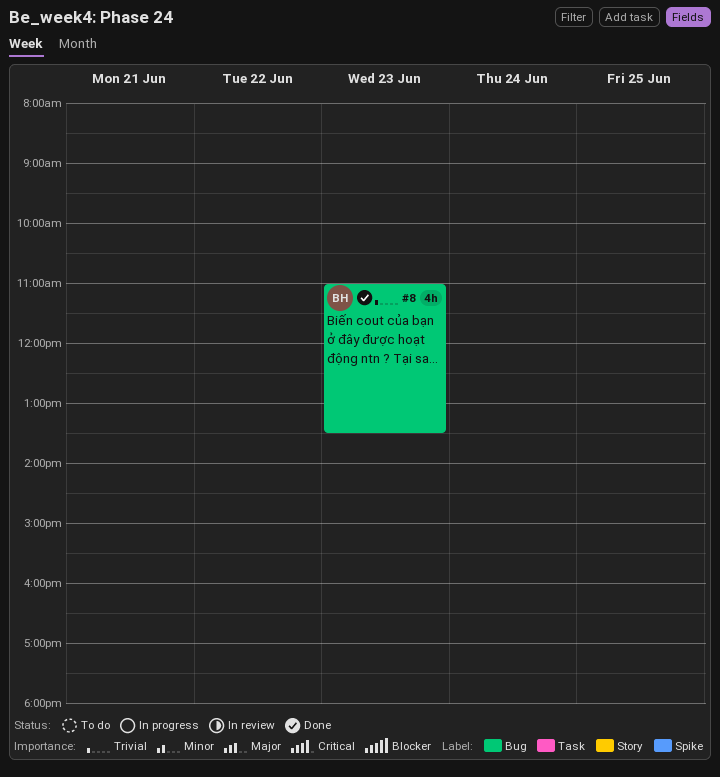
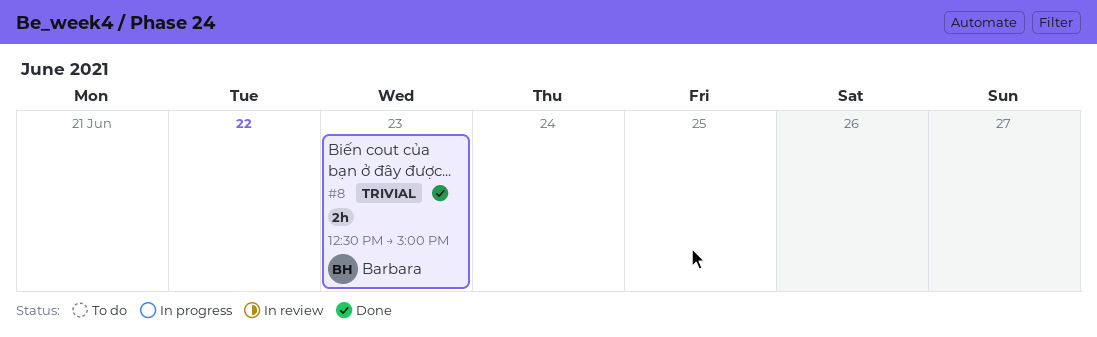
#8, estimate: 4h -> 2h
#8, begins: 11:00 -> 12:30
#8, ends: 13:30 -> 15:00

